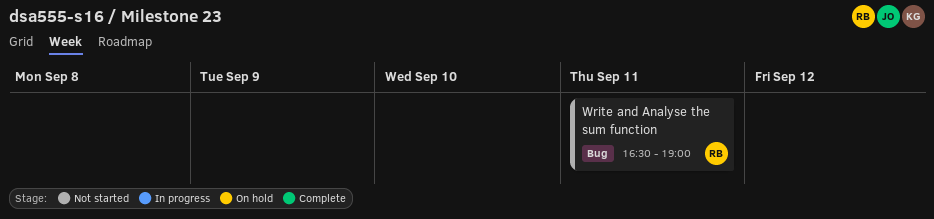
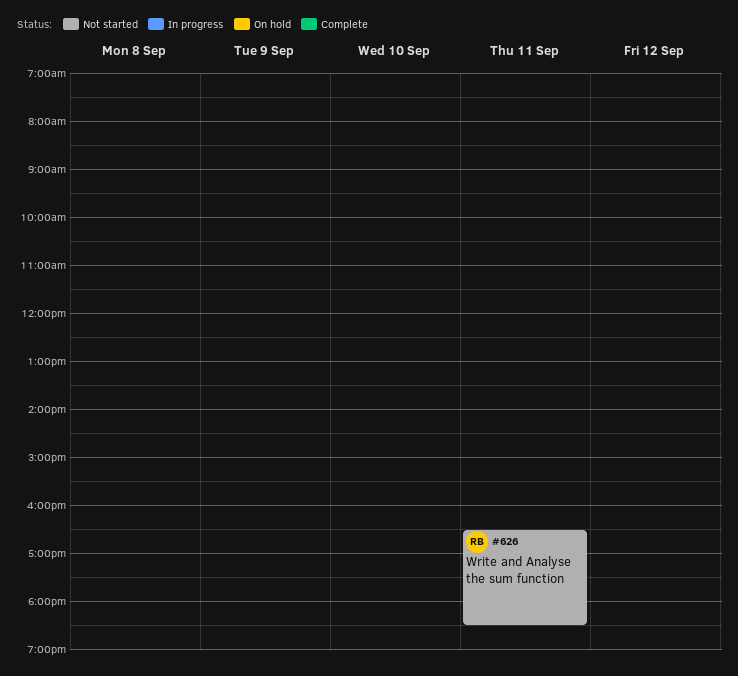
Write and Analyse the sum function, ends: 19:00 -> 18:30

